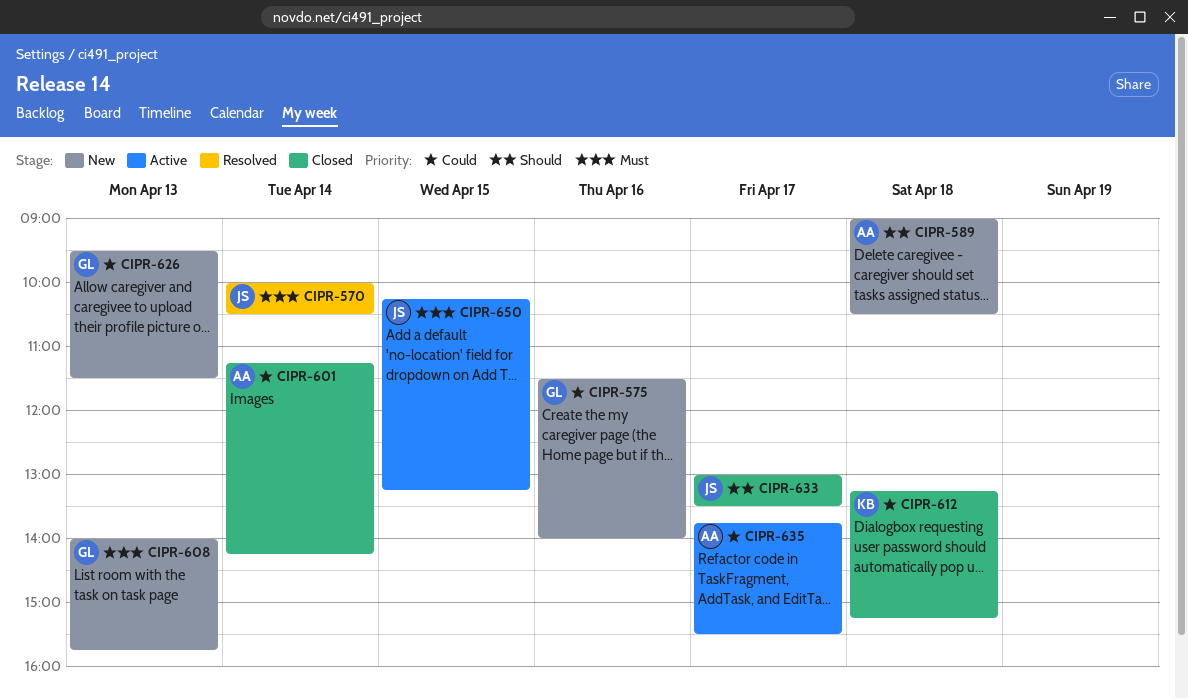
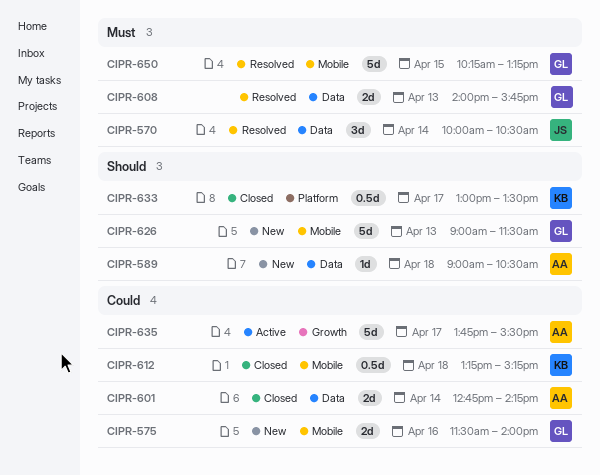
CIPR-601, begins: 11:15 -> 12:45
CIPR-608, status: New -> Resolved
CIPR-626, priority: Could -> Should
CIPR-626, begins: 09:30 -> 09:00
CIPR-633, owner: JS -> KB
CIPR-650, status: Active -> Resolved
CIPR-650, owner: JS -> GL

